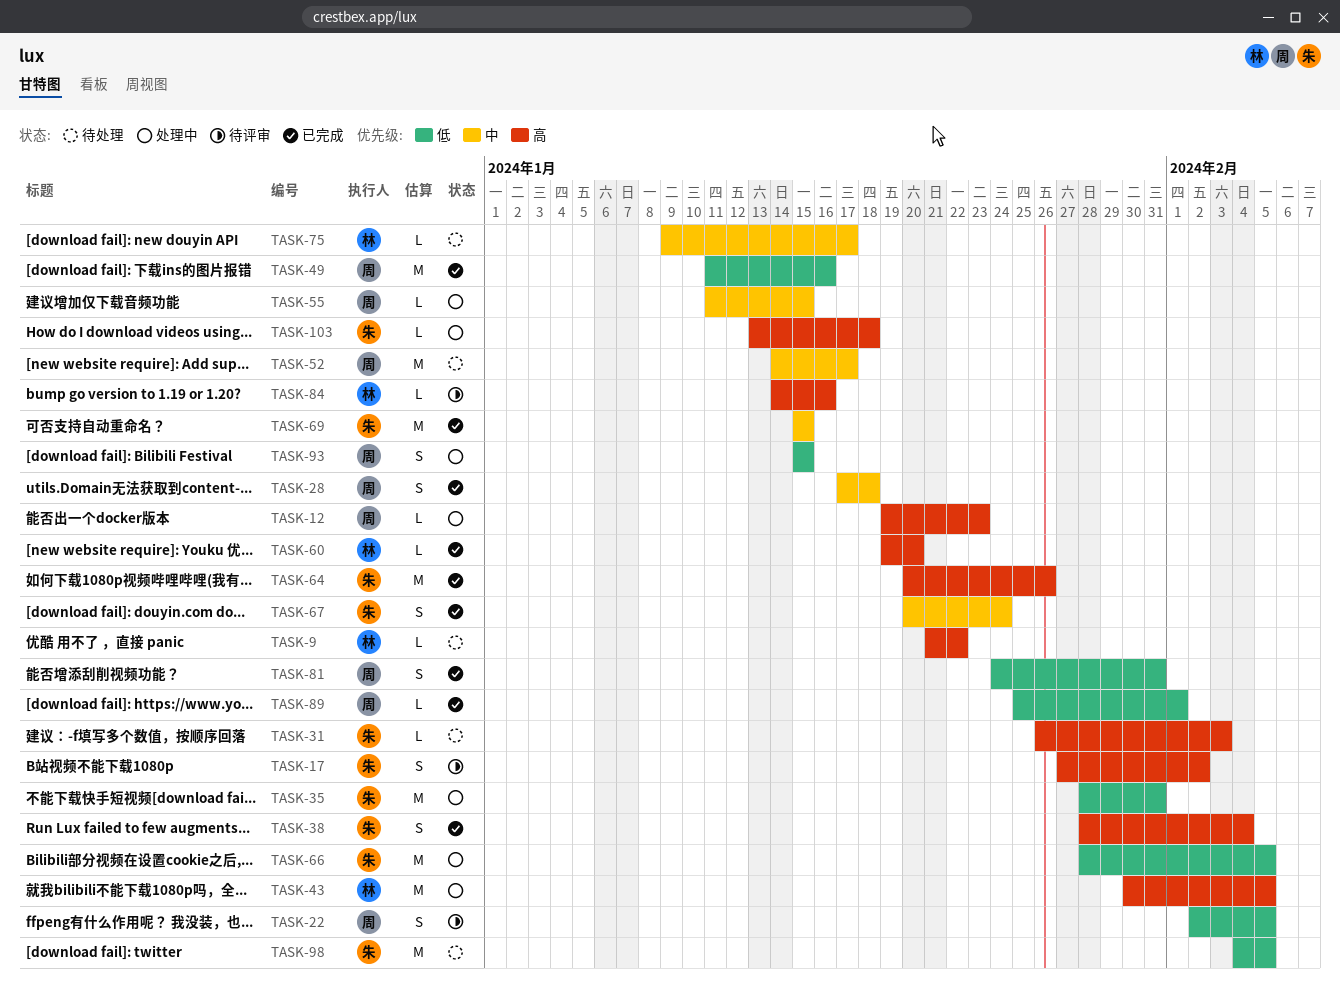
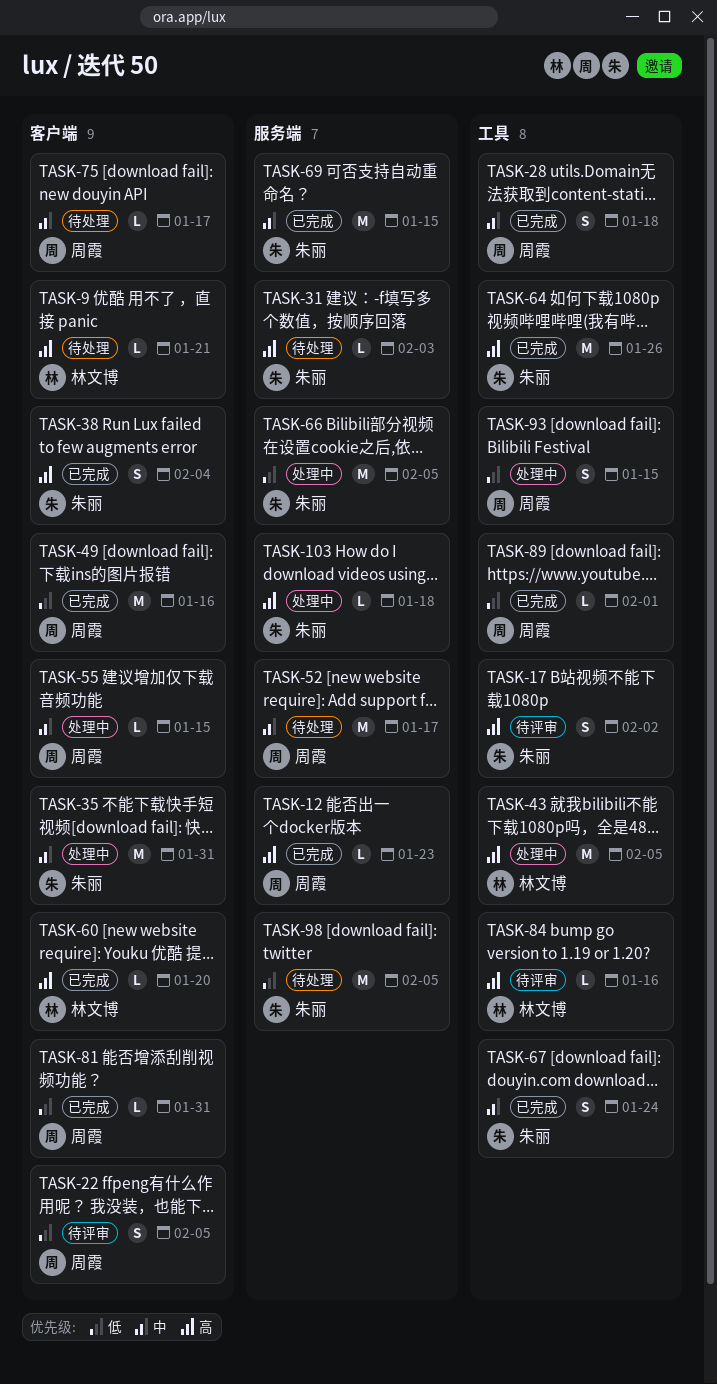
TASK-9, due: Jan 22 -> Jan 21
TASK-12, status: 处理中 -> 已完成
TASK-35, priority: 低 -> 中
TASK-75, owner: 林文博 -> 周霞
TASK-81, estimate: S -> L

